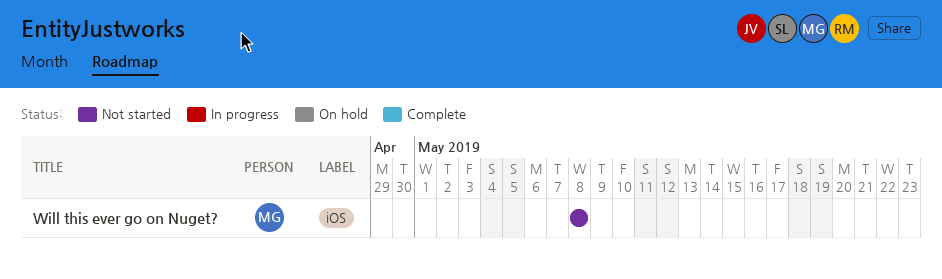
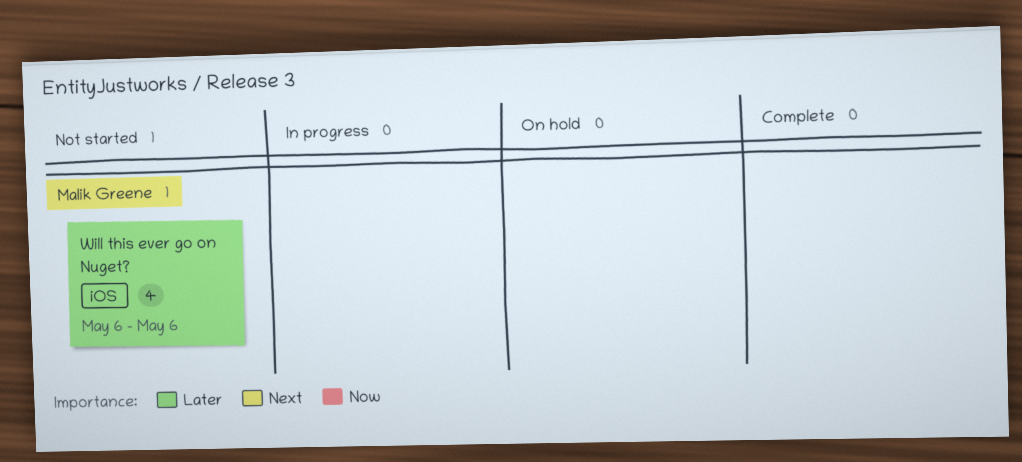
Will this ever go on Nuget?, start: May 8 -> May 6
Will this ever go on Nuget?, due: May 8 -> May 6

